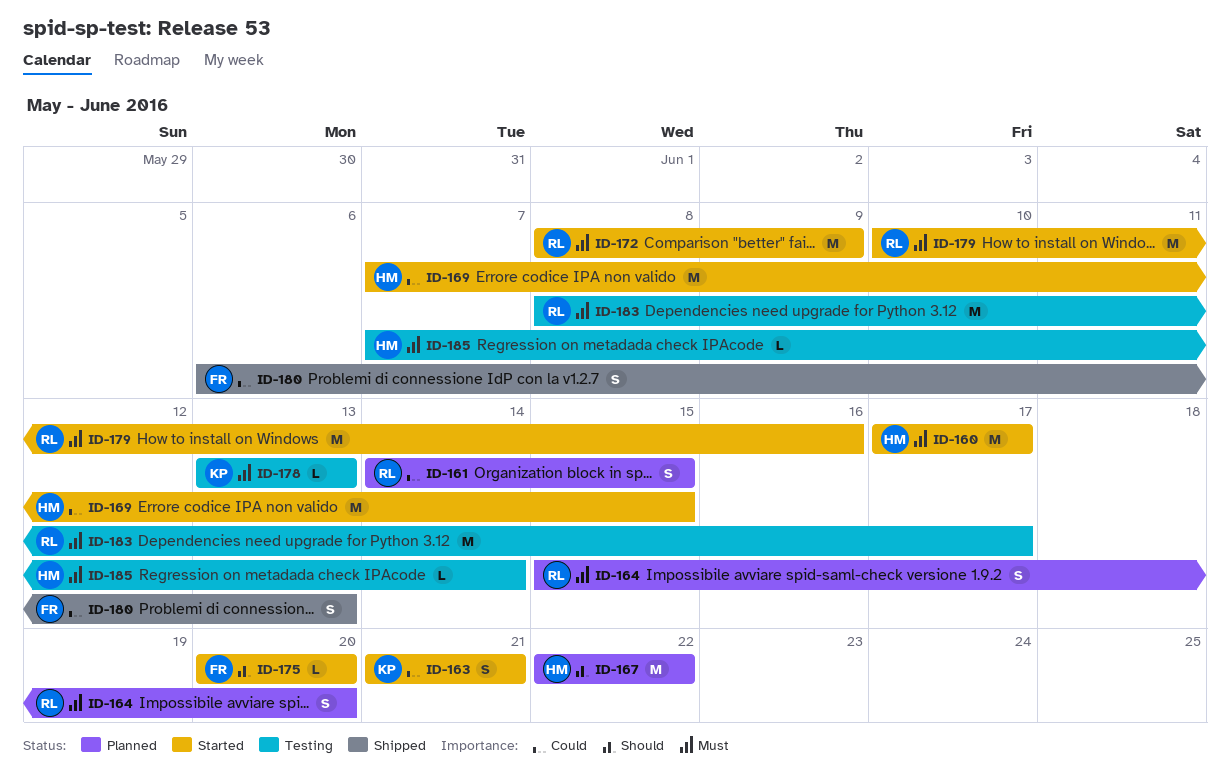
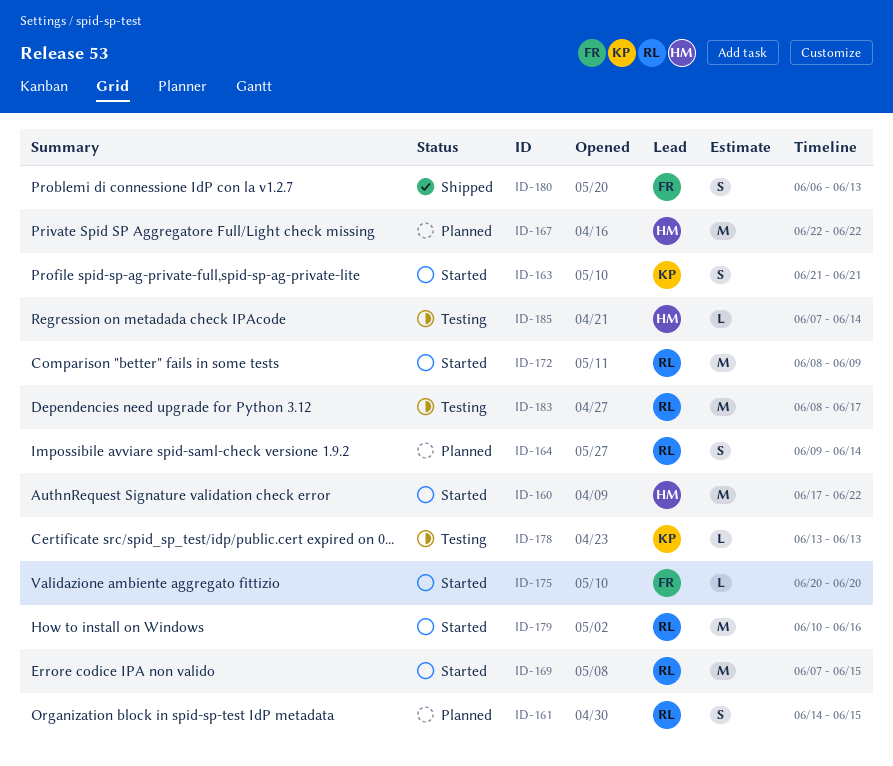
ID-160, due: Jun 17 -> Jun 22
ID-164, start: Jun 15 -> Jun 9
ID-164, due: Jun 20 -> Jun 14
ID-169, owner: HM -> RL

